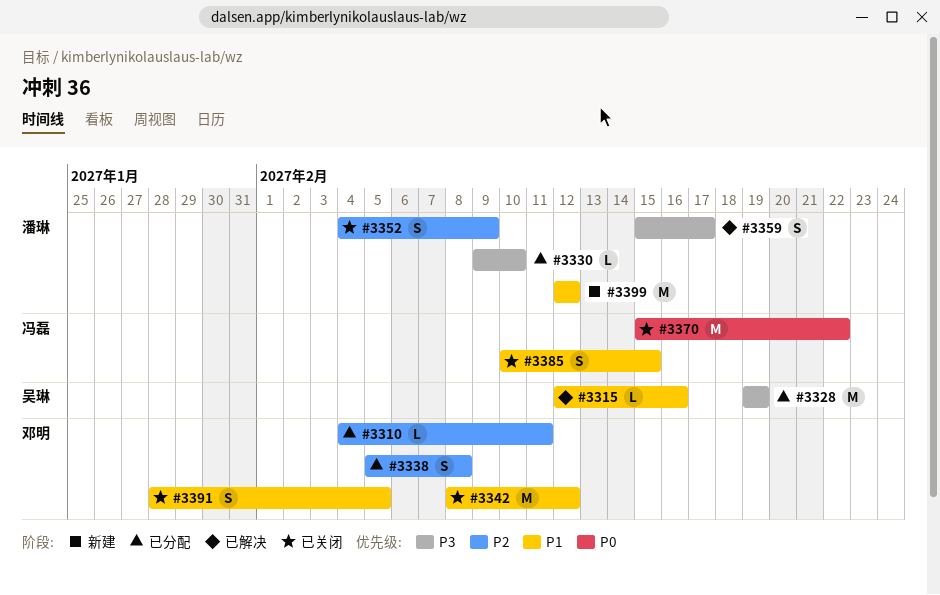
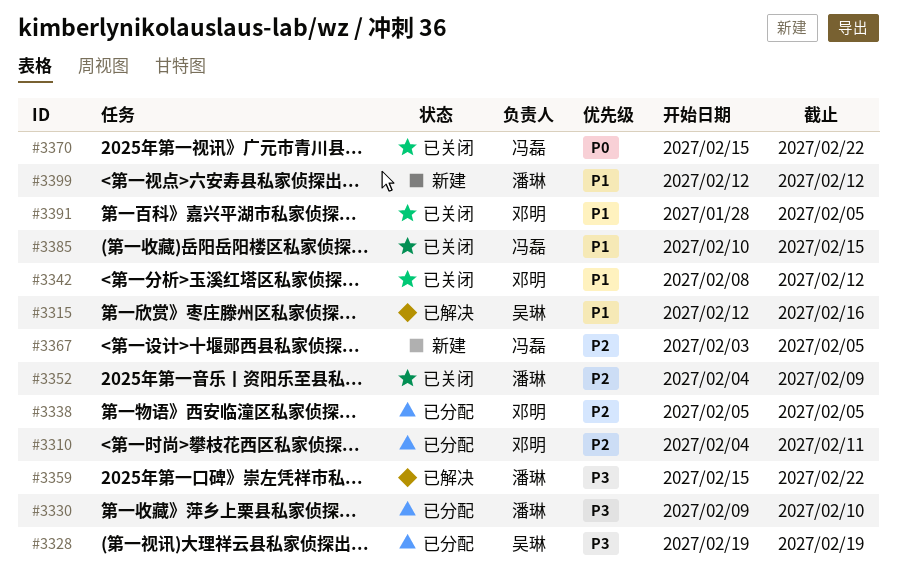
#3338, due: Feb 8 -> Feb 5
#3359, due: Feb 17 -> Feb 22
#3367: none -> present

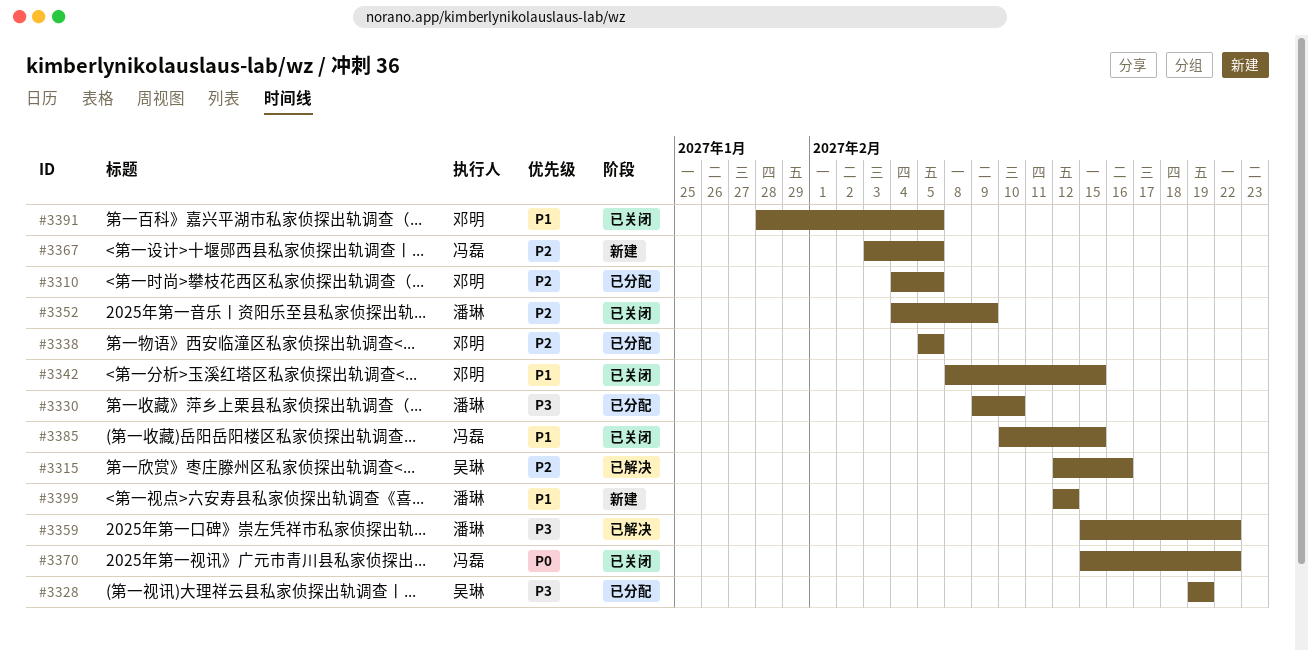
#3310, due: Feb 11 -> Feb 5
#3315, priority: P1 -> P2
#3342, due: Feb 12 -> Feb 15

